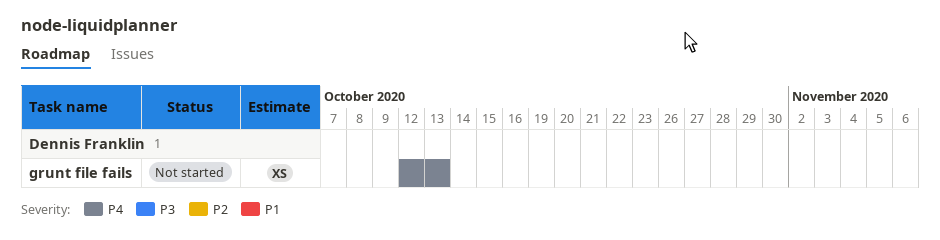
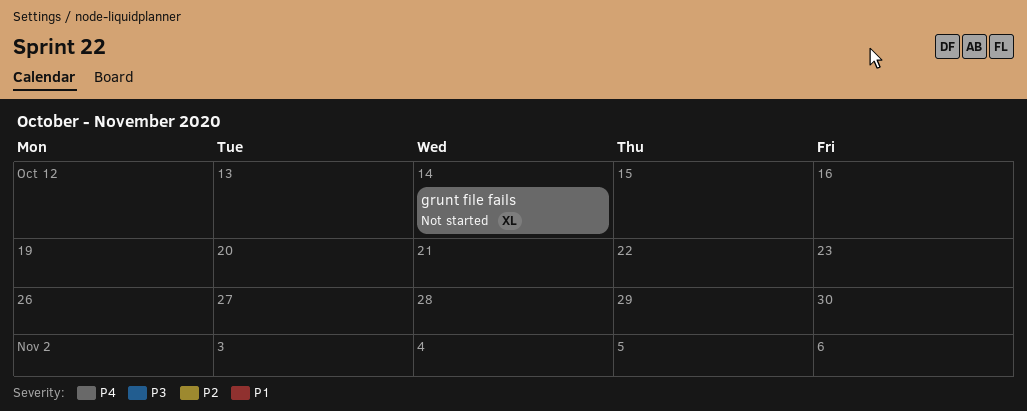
grunt file fails, estimate: XS -> XL
grunt file fails, due: Oct 13 -> Oct 14

